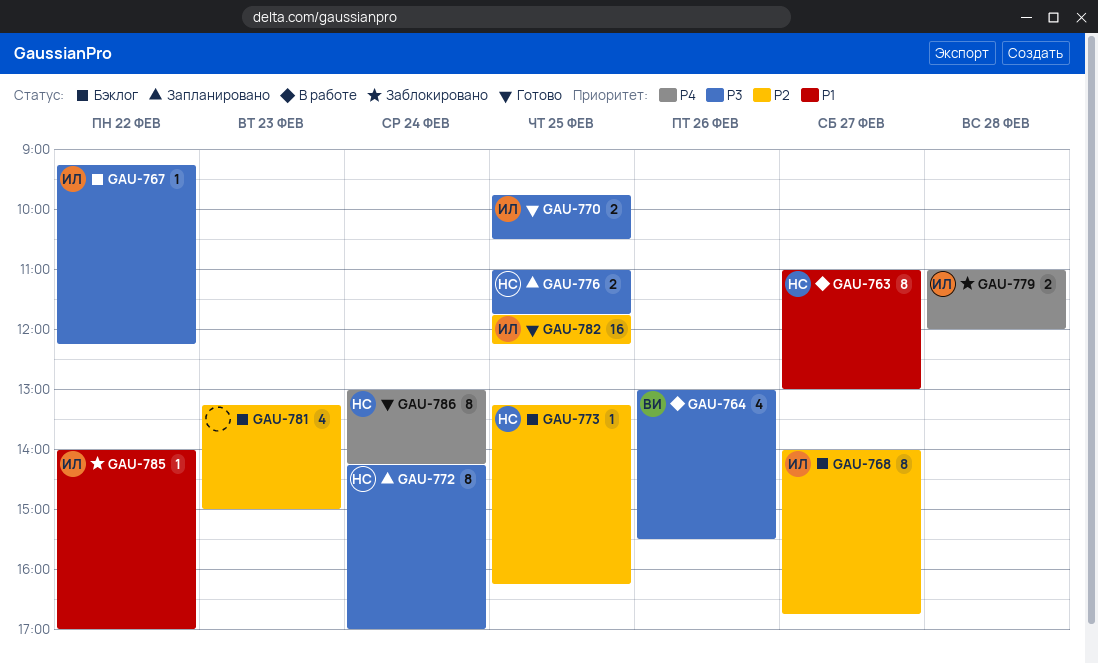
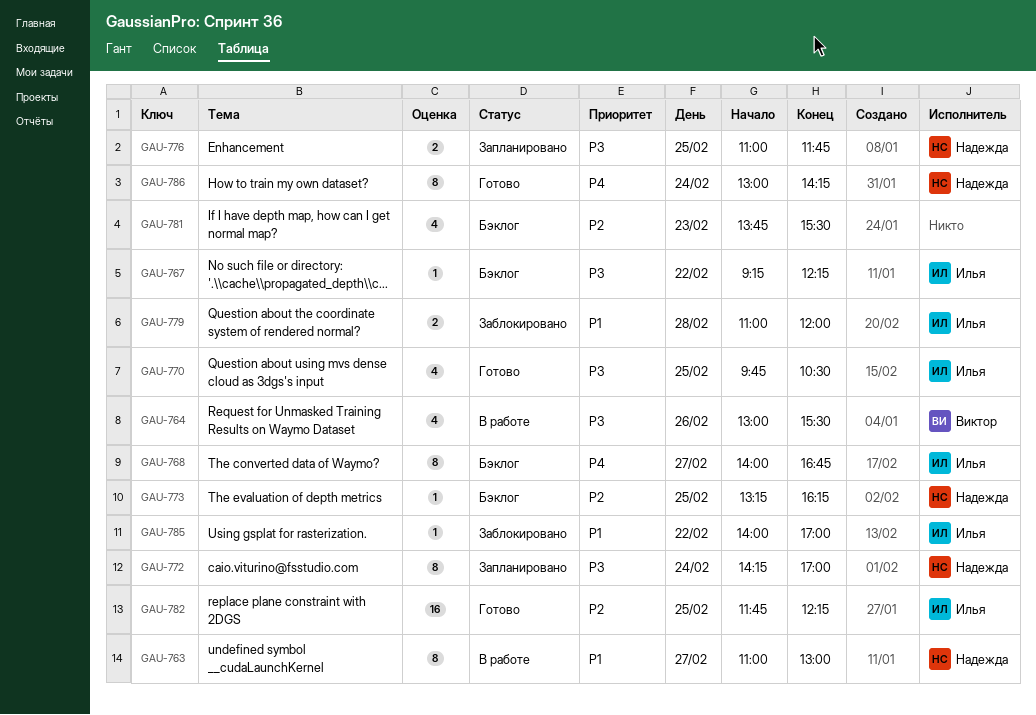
GAU-768, priority: P2 -> P4
GAU-770, estimate: 2 -> 4
GAU-779, priority: P4 -> P1
GAU-781, begins: 13:15 -> 13:45
GAU-781, ends: 15:00 -> 15:30

